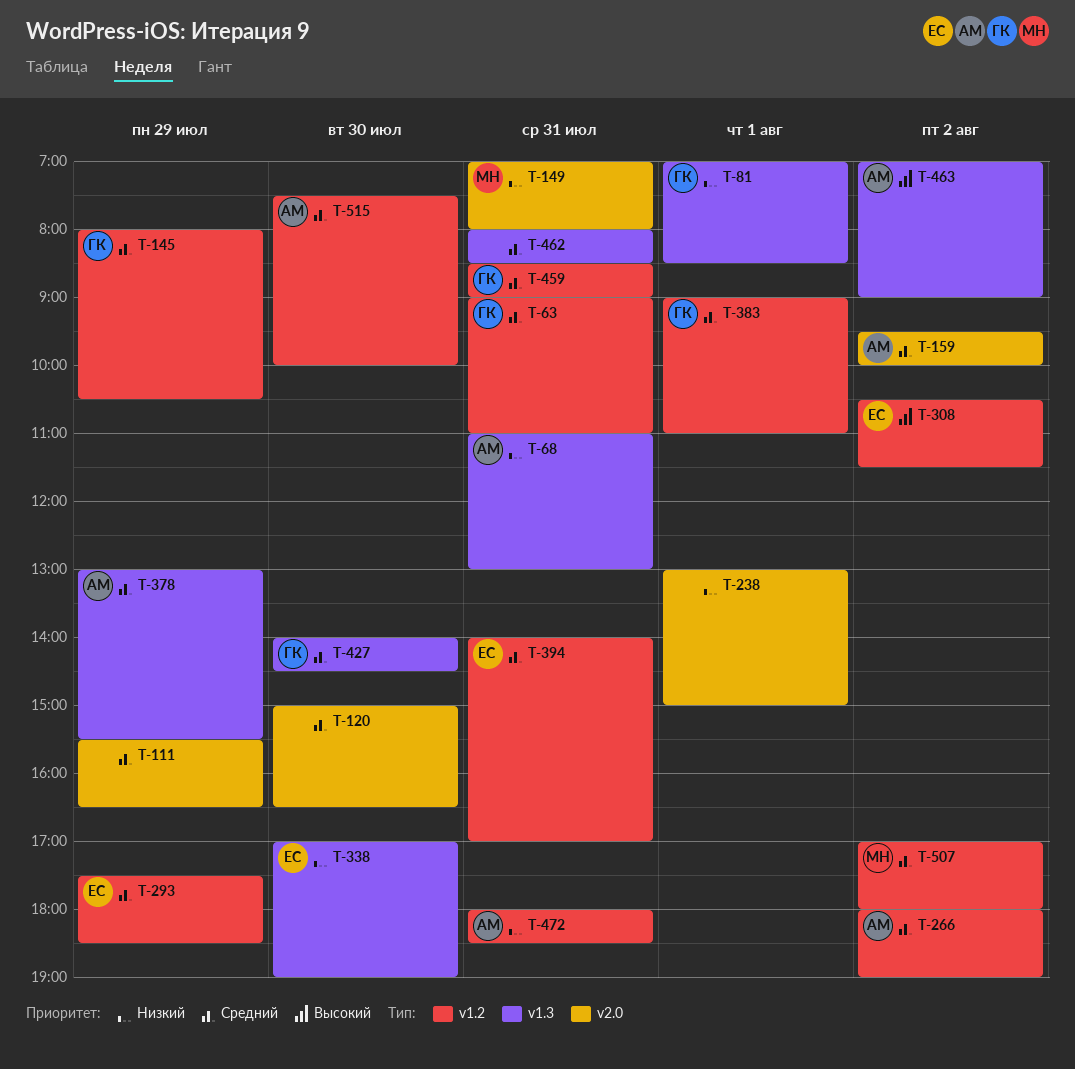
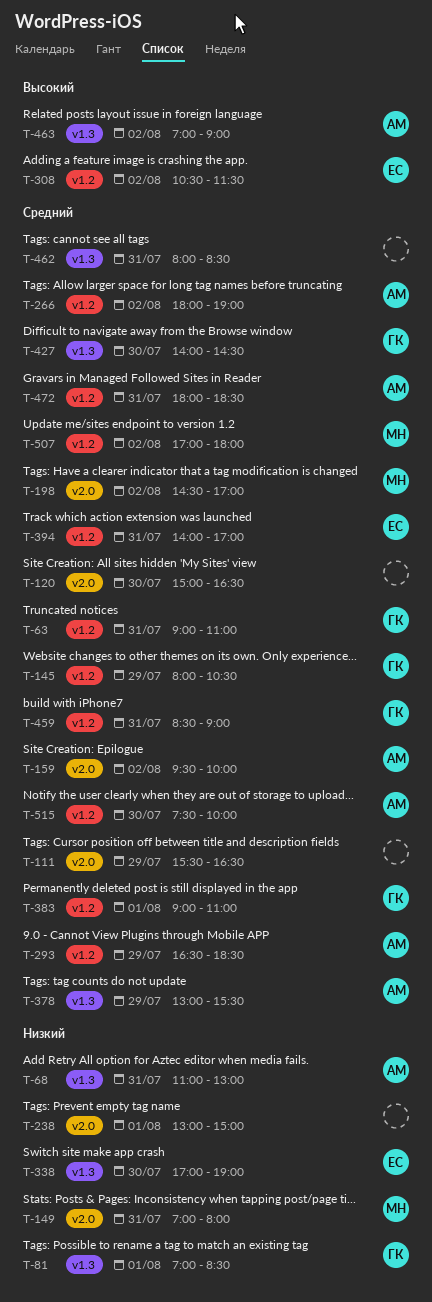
T-198: none -> present
T-293, owner: ЕС -> АМ
T-293, begins: 17:30 -> 16:30
T-472, priority: Низкий -> Средний

